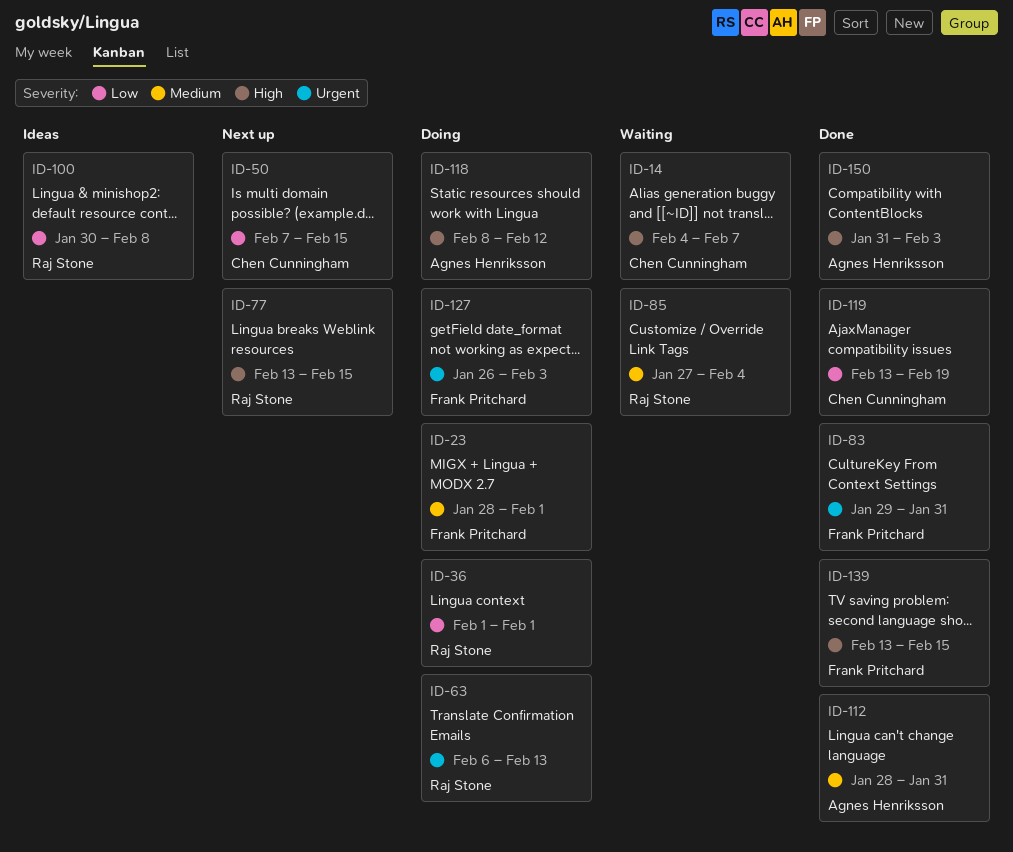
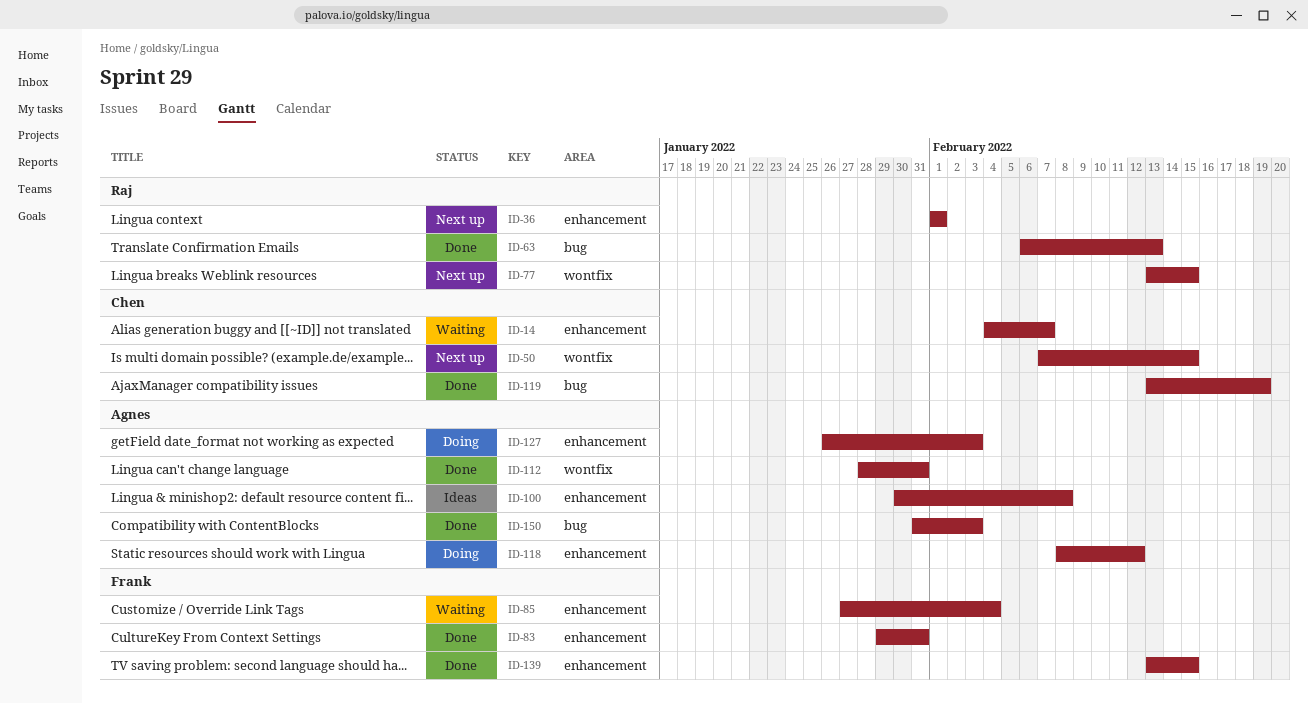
ID-23: present -> none
ID-36, status: Doing -> Next up
ID-63, status: Doing -> Done
ID-85, owner: Raj Stone -> Frank Pritchard
ID-100, owner: Raj Stone -> Agnes Henriksson
ID-127, owner: Frank Pritchard -> Agnes Henriksson

